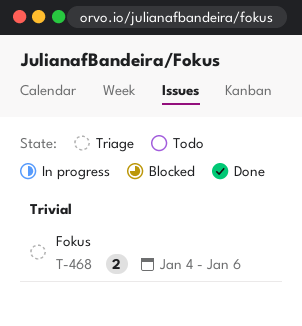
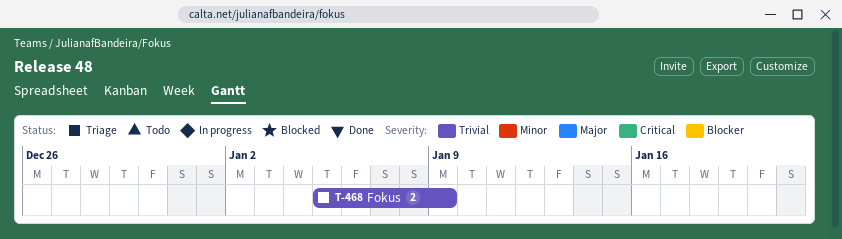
T-468, start: Jan 4 -> Jan 5
T-468, due: Jan 6 -> Jan 9

